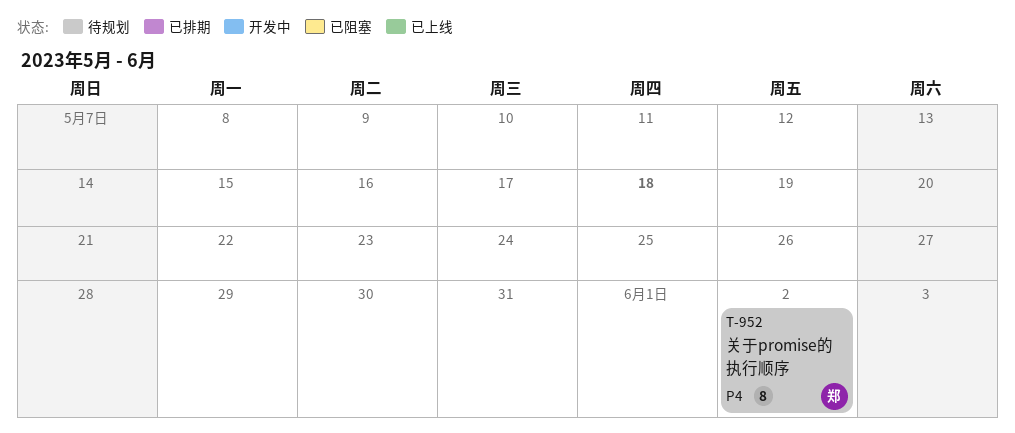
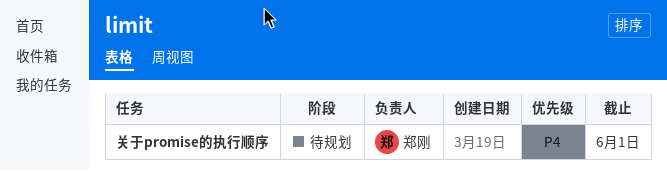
关于promise的执行顺序, due: Jun 2 -> Jun 1

